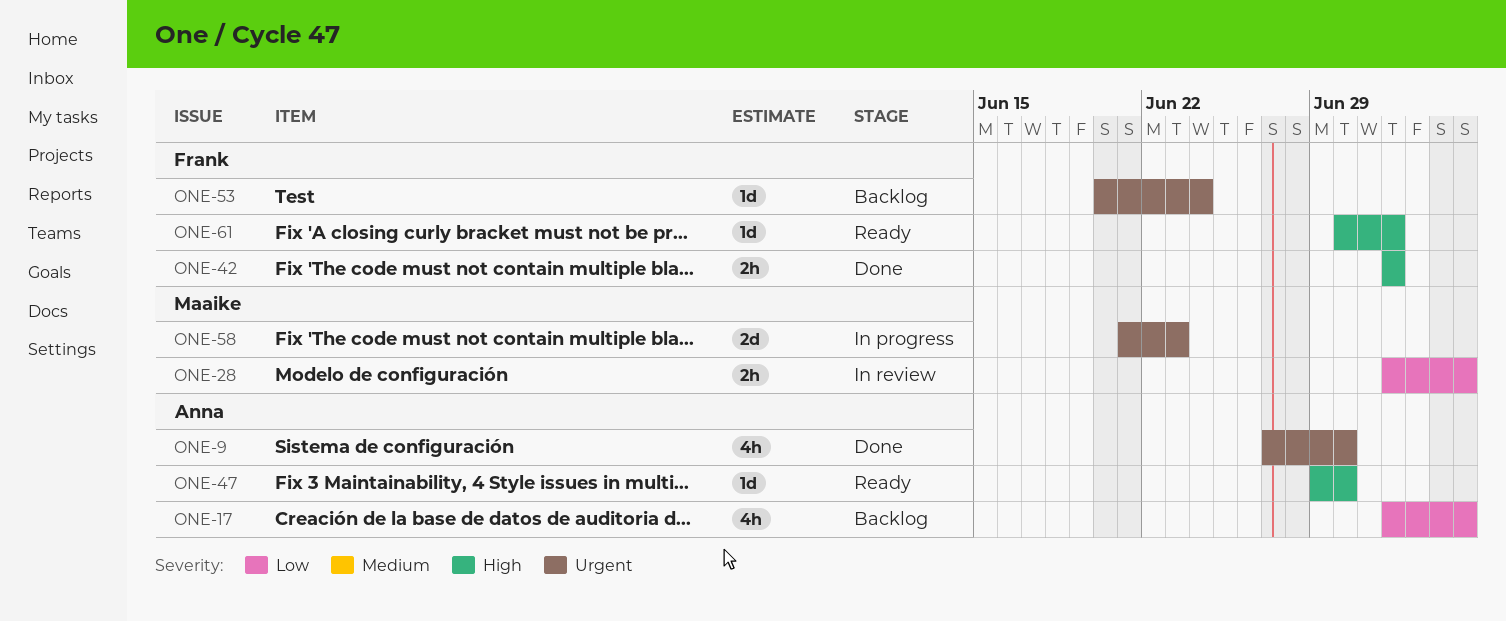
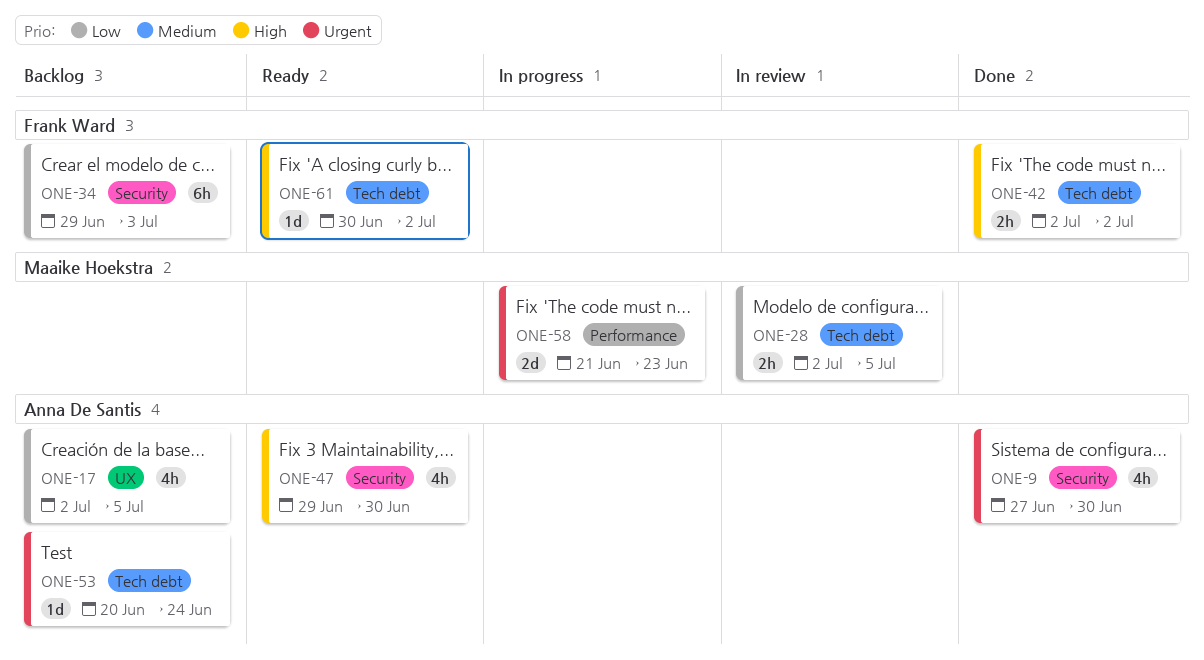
ONE-34: none -> present
ONE-47, estimate: 1d -> 4h
ONE-53, owner: Frank Ward -> Anna De Santis

